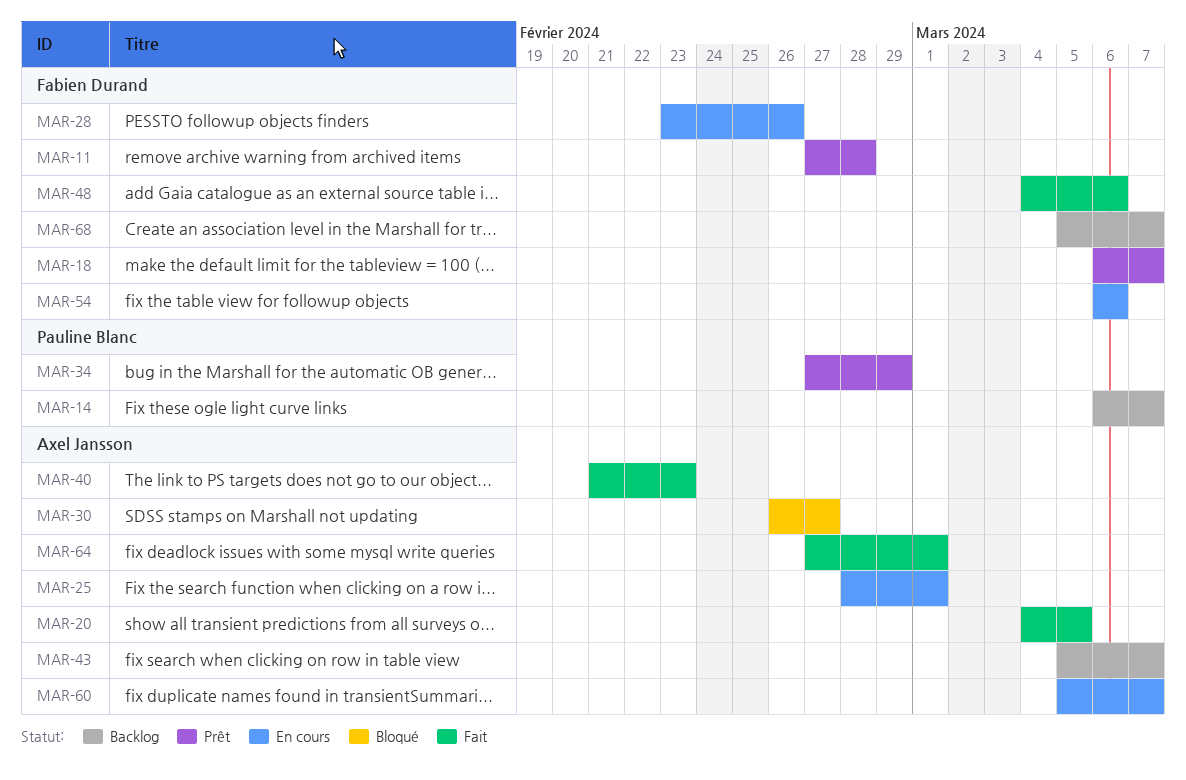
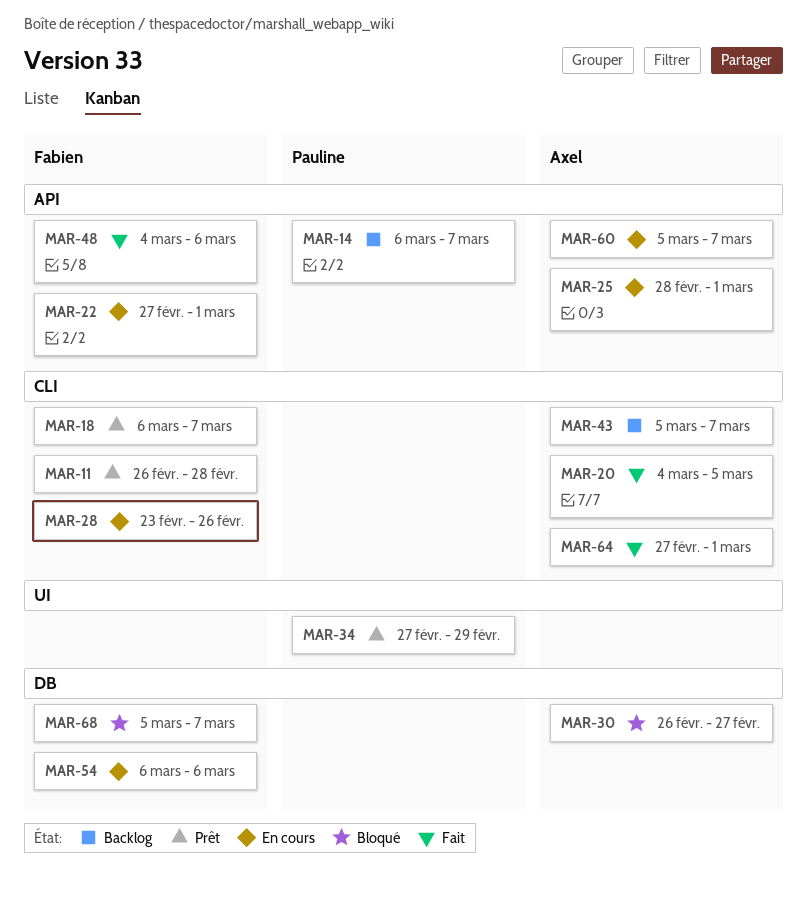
MAR-11, start: Feb 27 -> Feb 26
MAR-22: none -> present
MAR-40: present -> none
MAR-68, status: Backlog -> Bloqué

